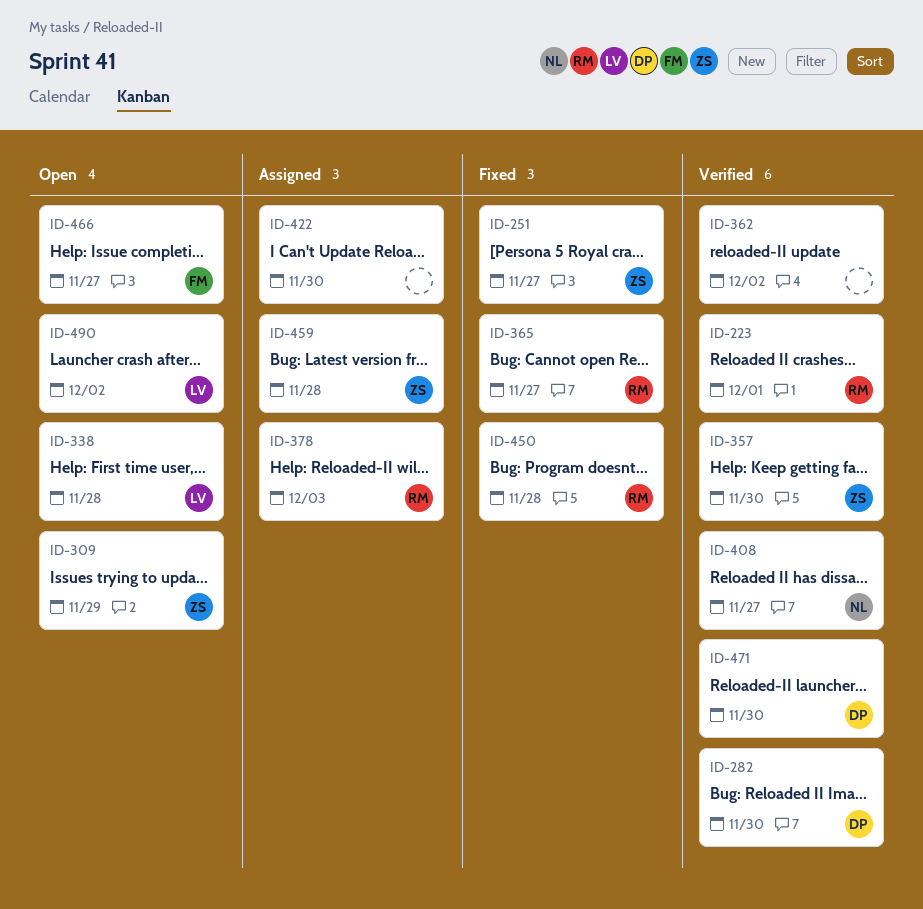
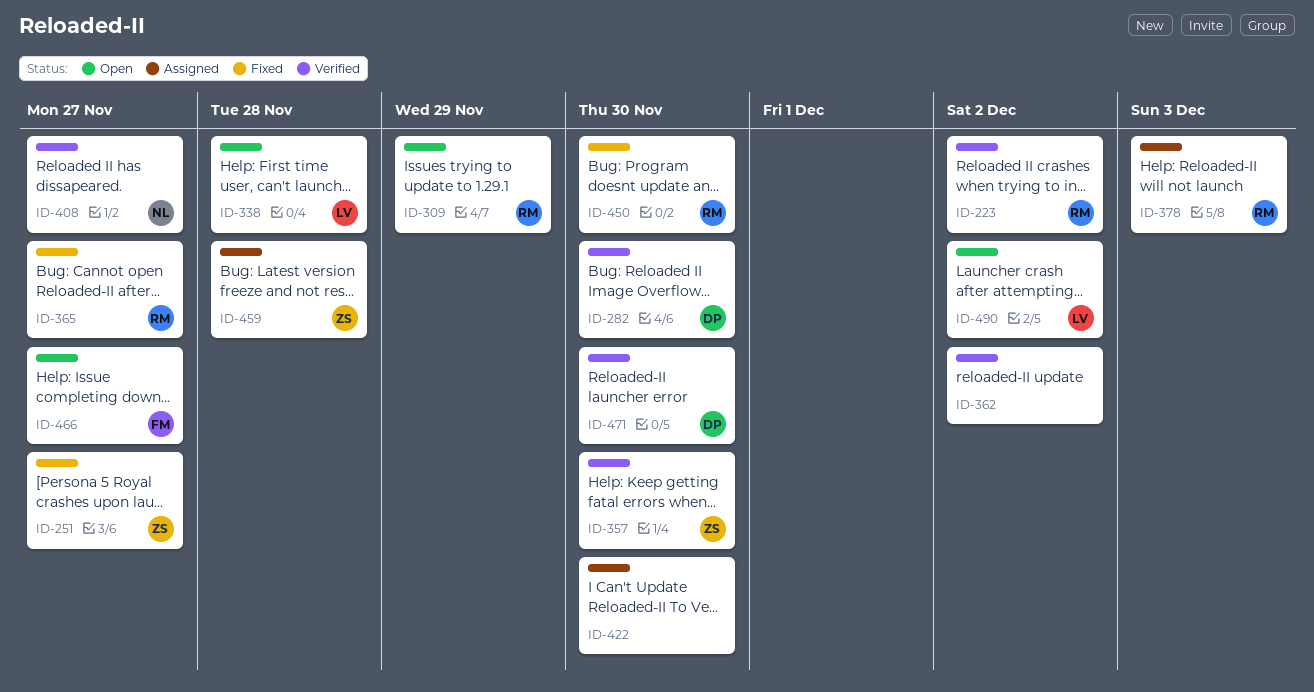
ID-223, due: Dec 1 -> Dec 2
ID-309, owner: ZS -> RM
ID-450, due: Nov 28 -> Nov 30

